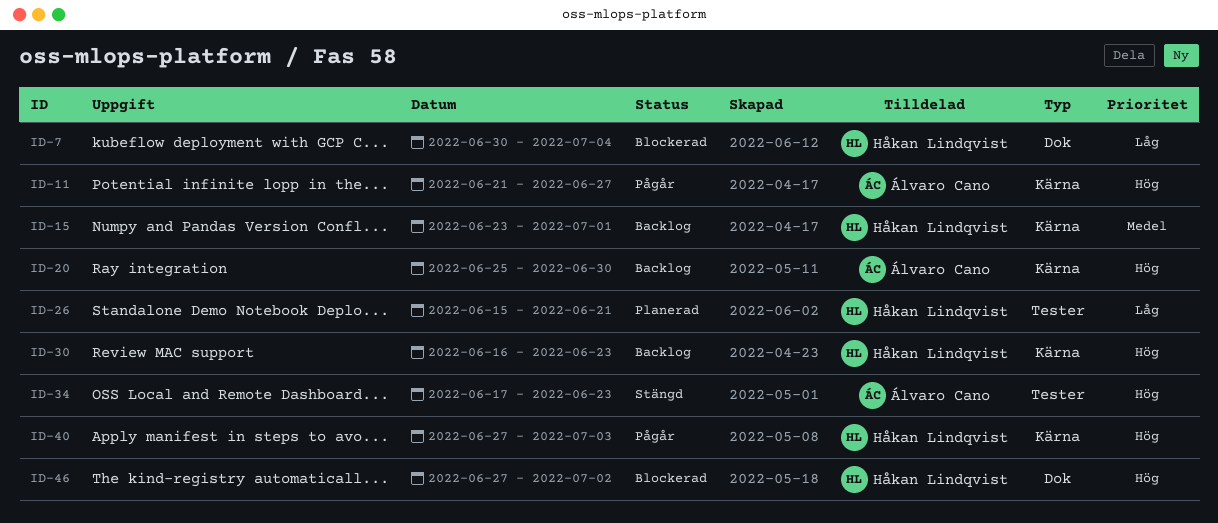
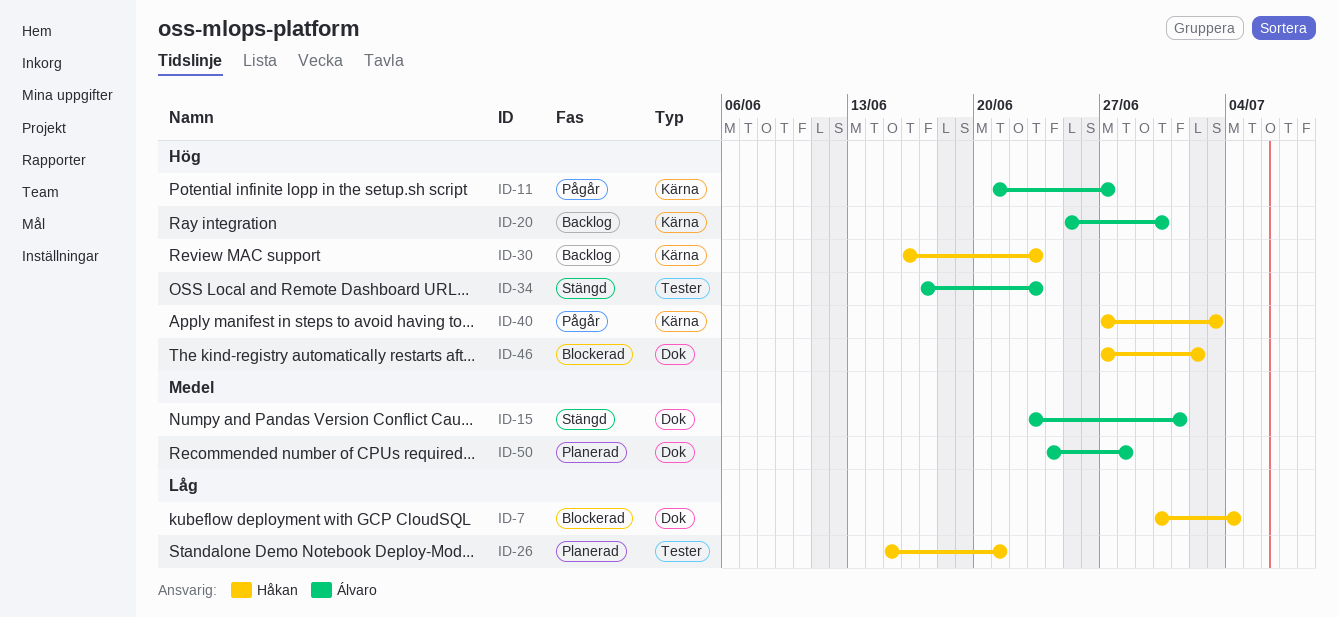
ID-15, status: Backlog -> Stängd
ID-15, owner: Håkan Lindqvist -> Álvaro Cano
ID-15, label: Kärna -> Dok
ID-50: none -> present

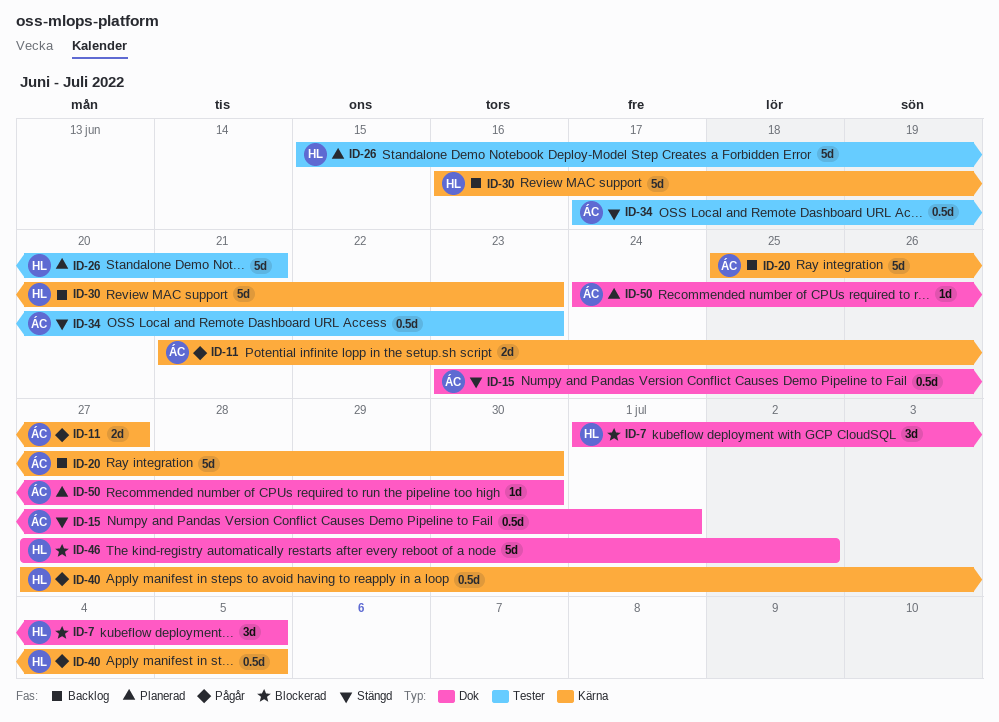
ID-7, start: Jun 30 -> Jul 1
ID-7, due: Jul 4 -> Jul 5
ID-40, due: Jul 3 -> Jul 5
ID-50, due: Jun 28 -> Jun 30

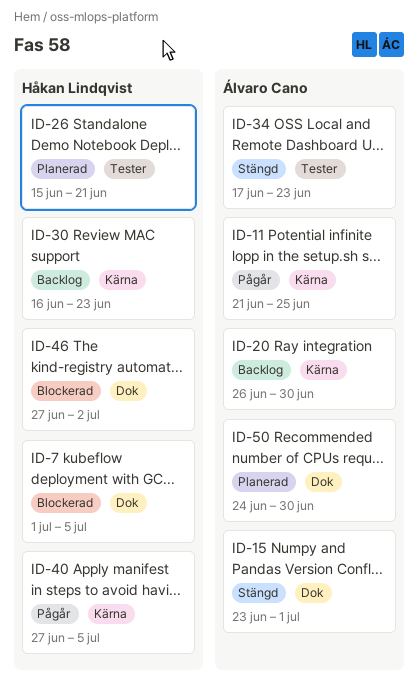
ID-11, due: Jun 27 -> Jun 25
ID-20, start: Jun 25 -> Jun 26

